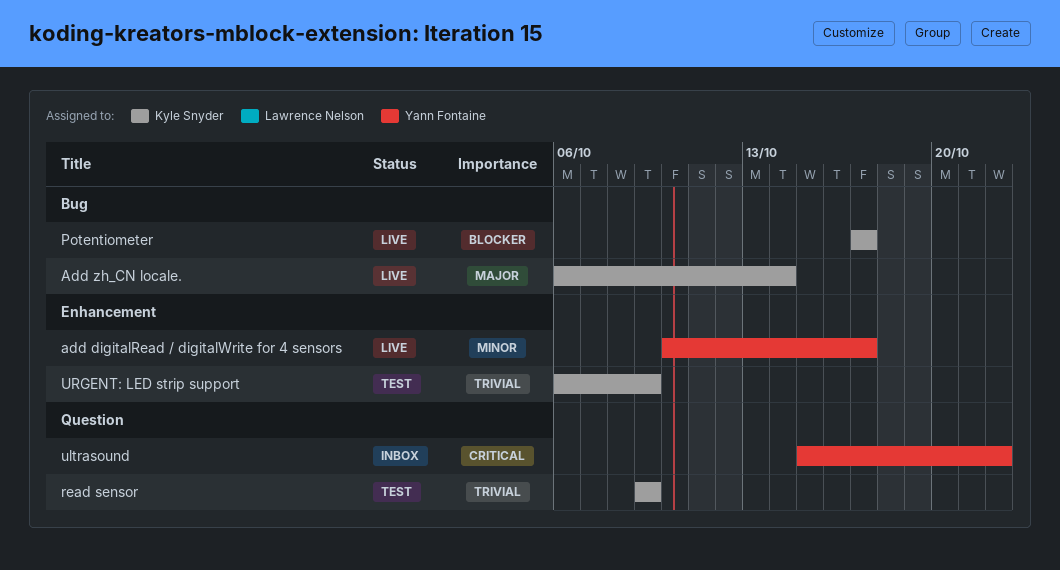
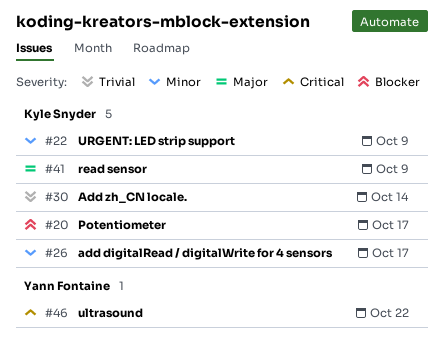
add digitalRead / digitalWrite for 4 sensors, owner: Yann Fontaine -> Kyle Snyder
Add zh_CN locale., priority: Major -> Trivial
read sensor, priority: Trivial -> Major
URGENT: LED strip support, priority: Trivial -> Minor

